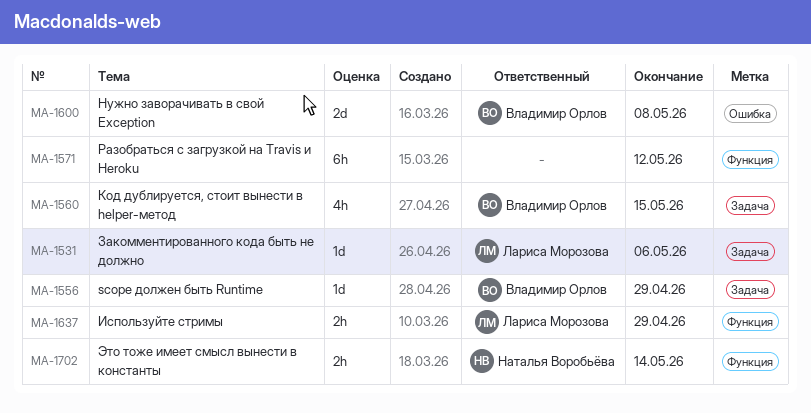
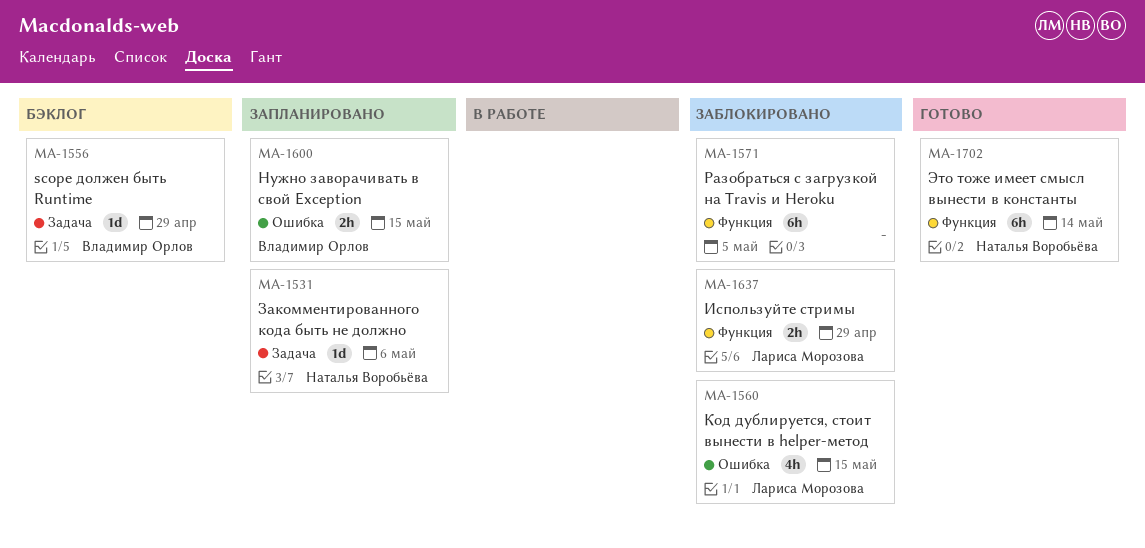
MA-1531, owner: Лариса Морозова -> Наталья Воробьёва
MA-1560, owner: Владимир Орлов -> Лариса Морозова
MA-1560, label: Задача -> Ошибка
MA-1571, due: May 12 -> May 5
MA-1600, estimate: 2d -> 2h
MA-1600, due: May 8 -> May 15
MA-1702, estimate: 2h -> 6h

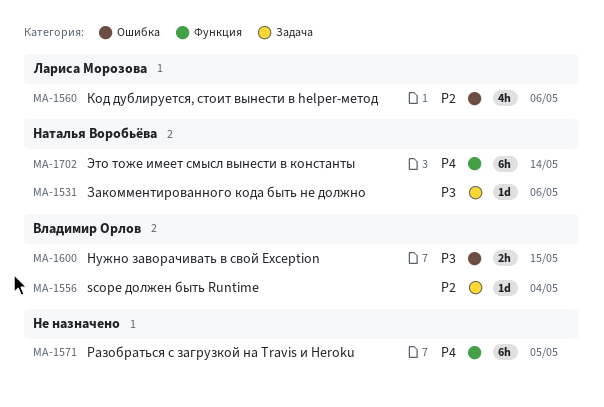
MA-1556, due: Apr 29 -> May 4
MA-1560, due: May 15 -> May 6
MA-1637: present -> none

